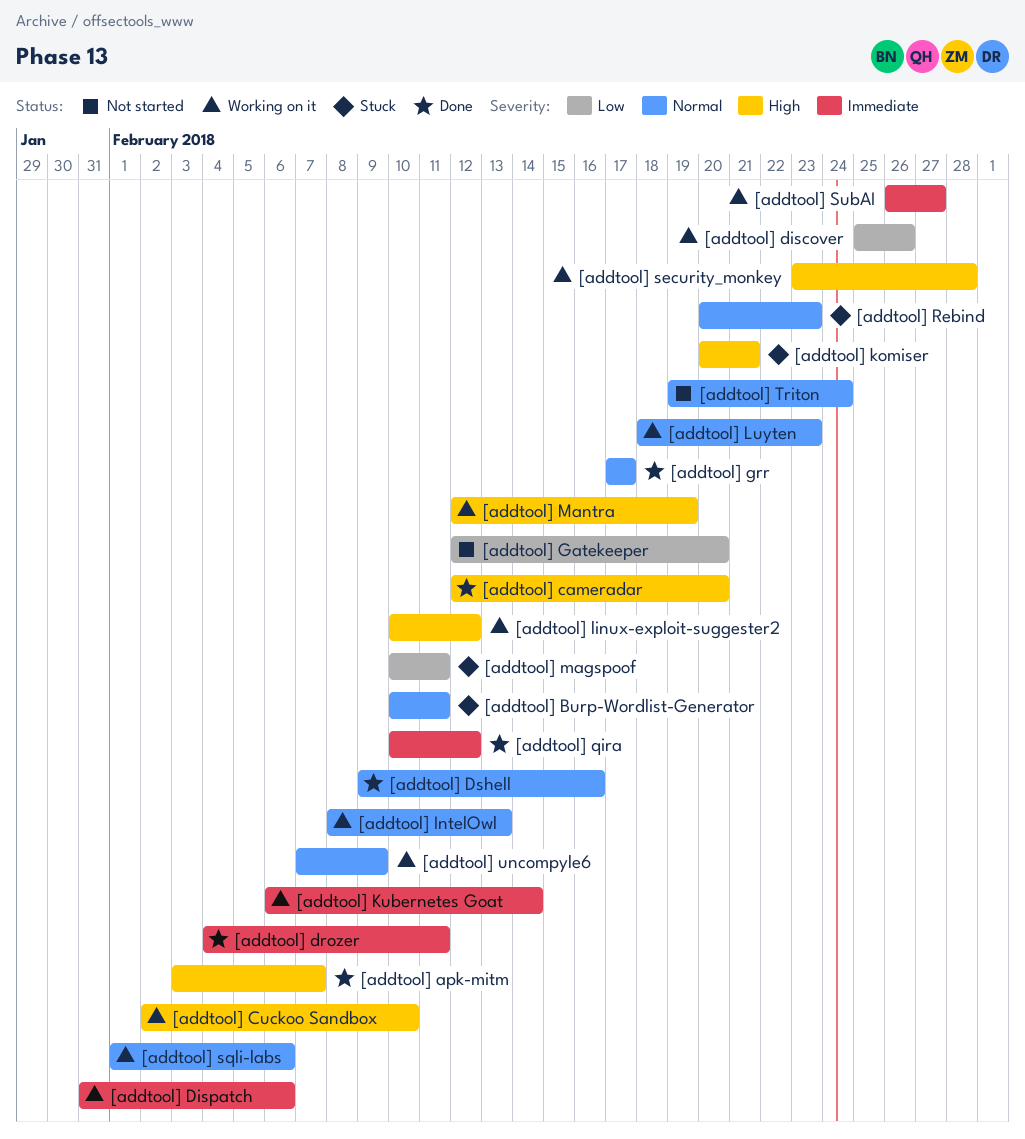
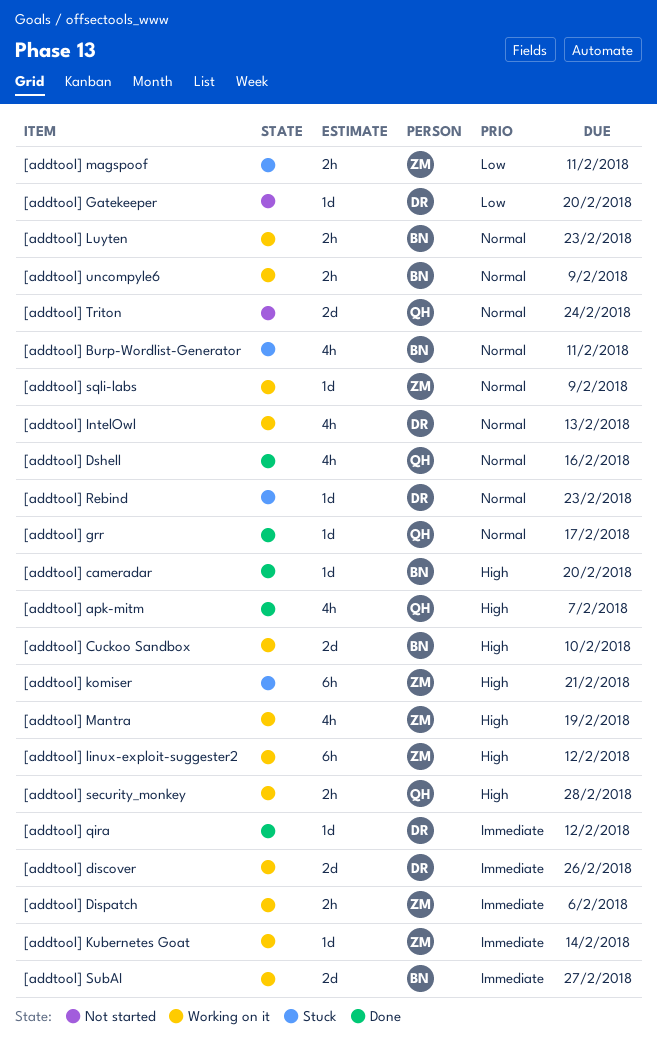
[addtool] discover, priority: Low -> Immediate
[addtool] drozer: present -> none
[addtool] sqli-labs, due: Feb 6 -> Feb 9

